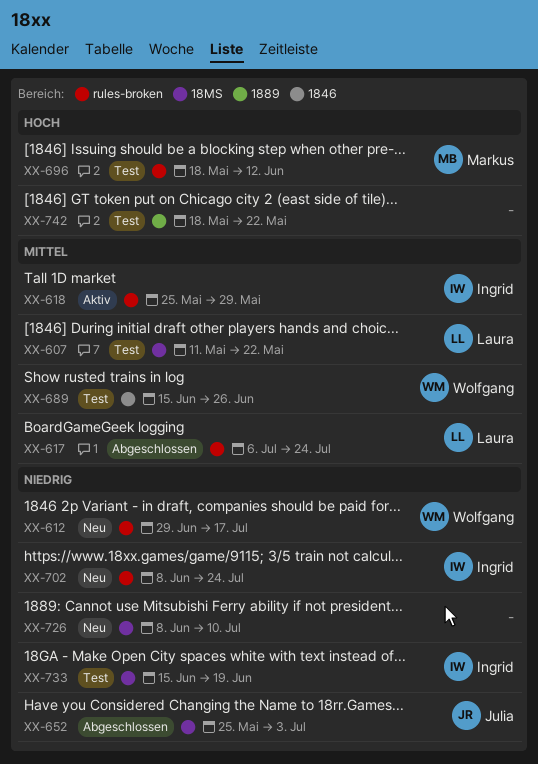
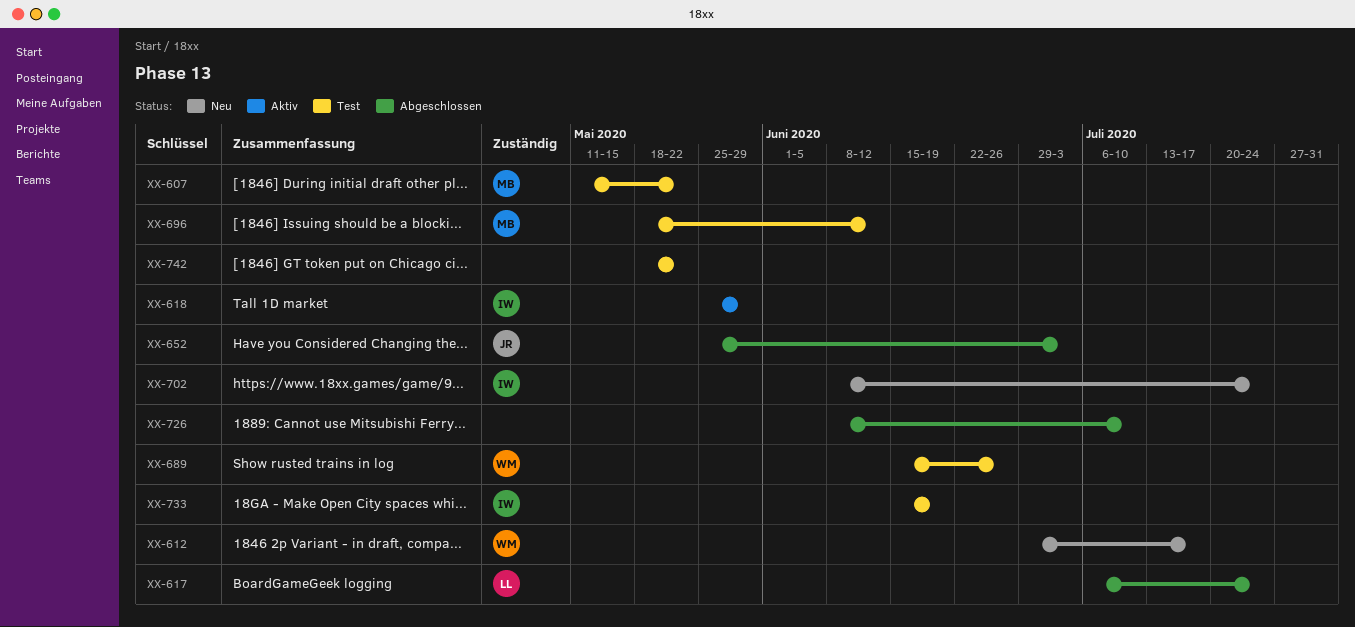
XX-607, owner: Laura -> Markus
XX-726, status: Neu -> Abgeschlossen

